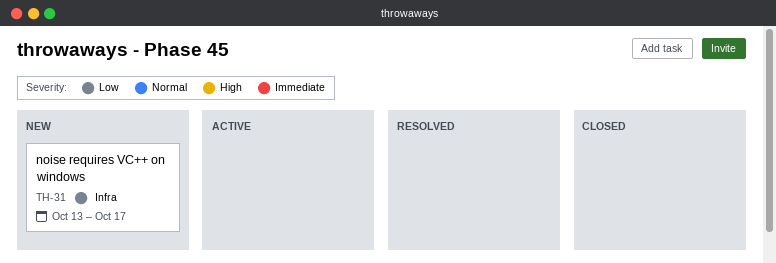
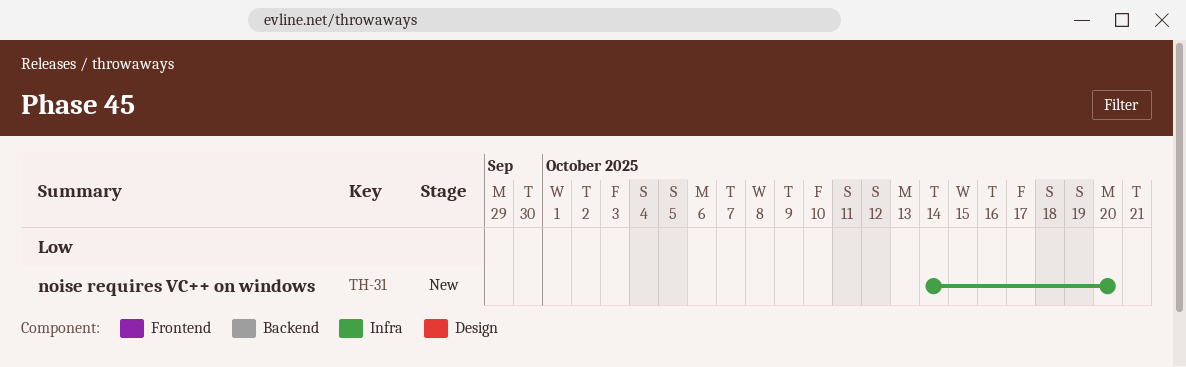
TH-31, start: Oct 13 -> Oct 14
TH-31, due: Oct 17 -> Oct 20

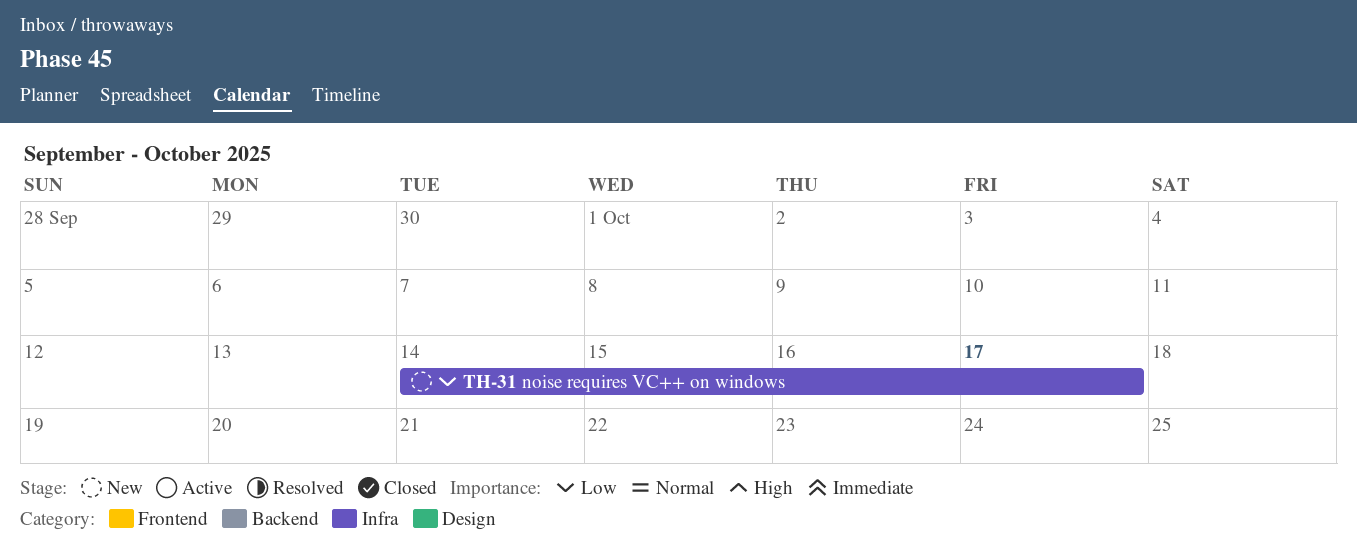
TH-31, due: Oct 20 -> Oct 17

